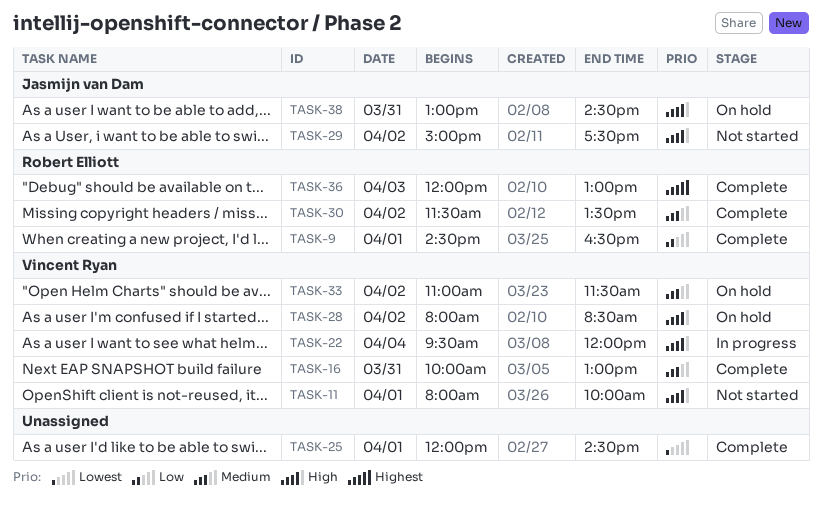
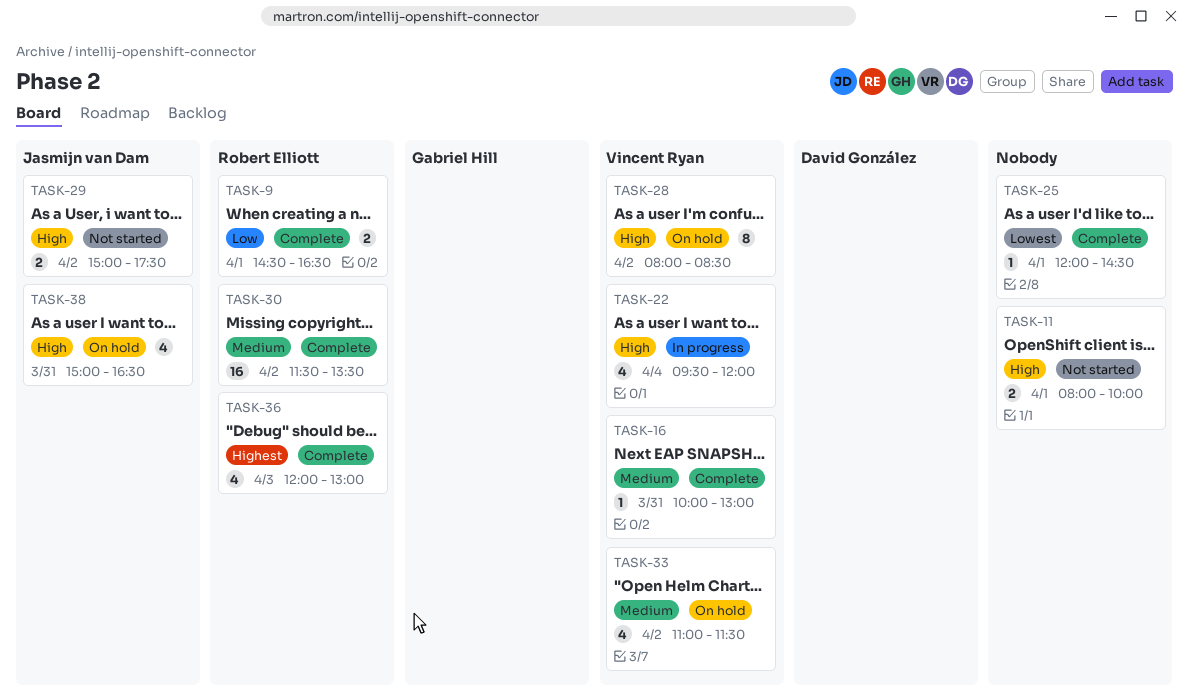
TASK-11, owner: Vincent Ryan -> none
TASK-38, begins: 13:00 -> 15:00
TASK-38, ends: 14:30 -> 16:30

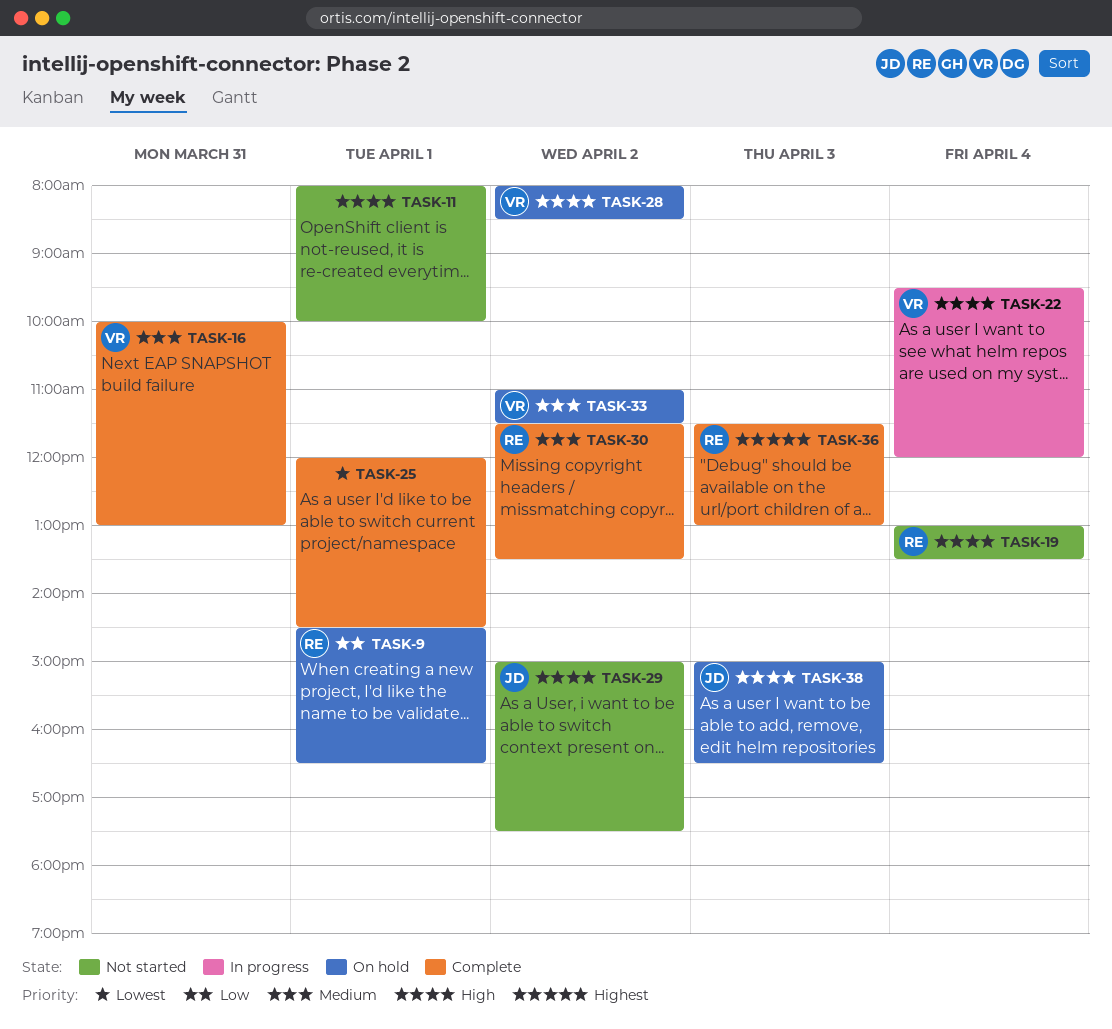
TASK-9, status: Complete -> On hold
TASK-19: none -> present
TASK-36, begins: 12:00 -> 11:30
TASK-38, day: Mar 31 -> Apr 3

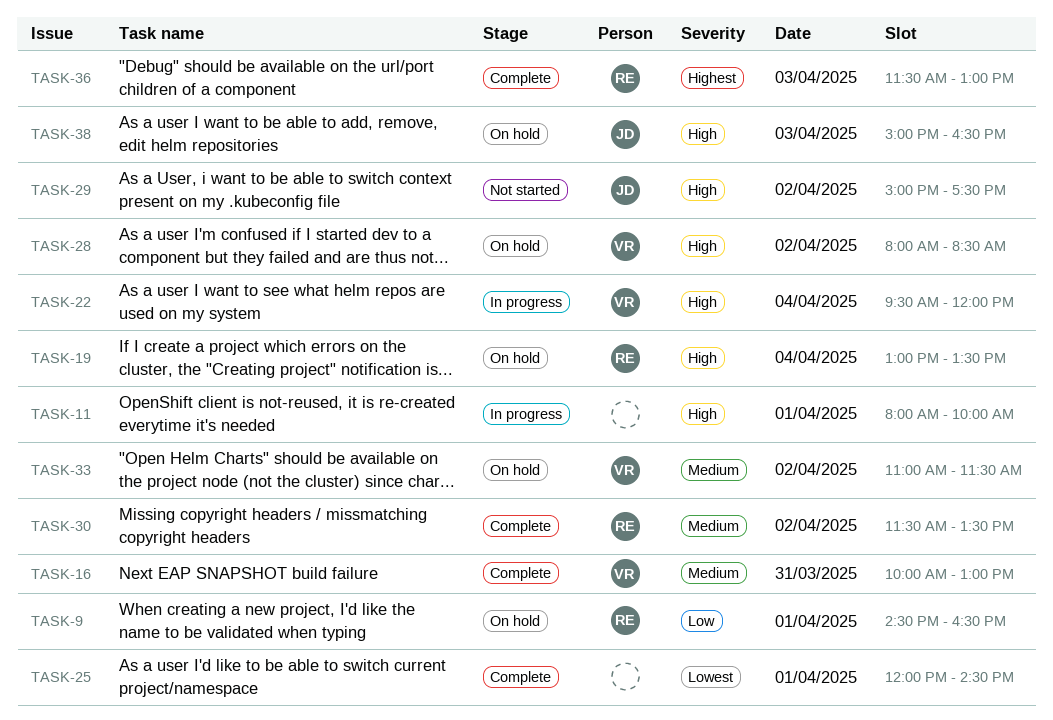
TASK-11, status: Not started -> In progress
TASK-19, status: Not started -> On hold

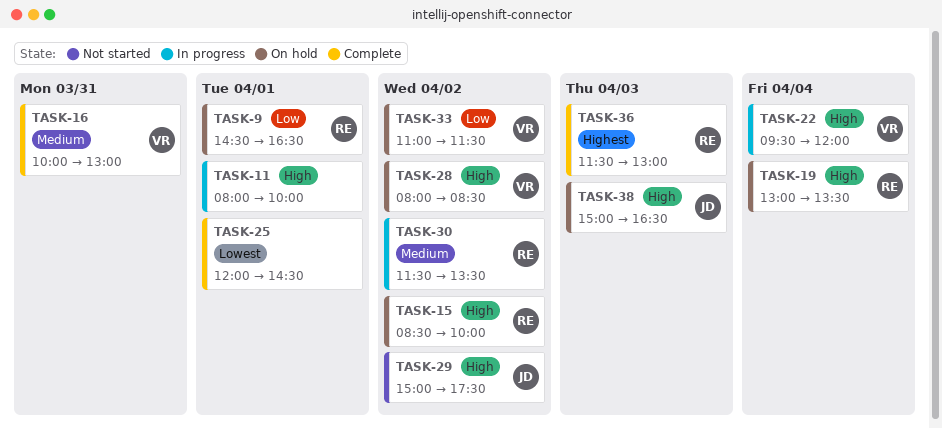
TASK-15: none -> present
TASK-30, status: Complete -> In progress
TASK-33, priority: Medium -> Low

